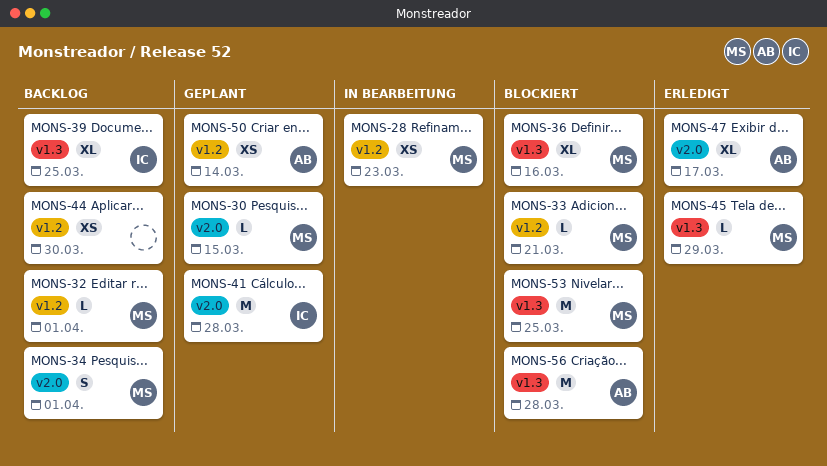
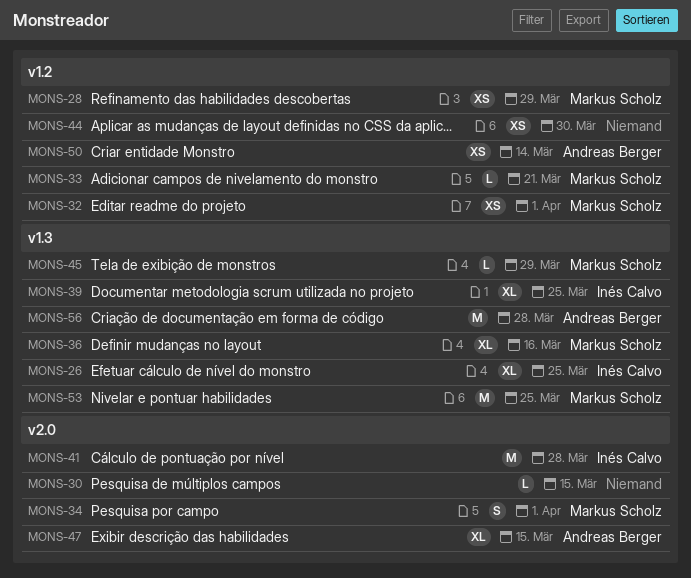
MONS-26: none -> present
MONS-28, due: Mar 23 -> Mar 29
MONS-30, owner: Markus Scholz -> none
MONS-32, estimate: L -> XS
MONS-47, due: Mar 17 -> Mar 15

